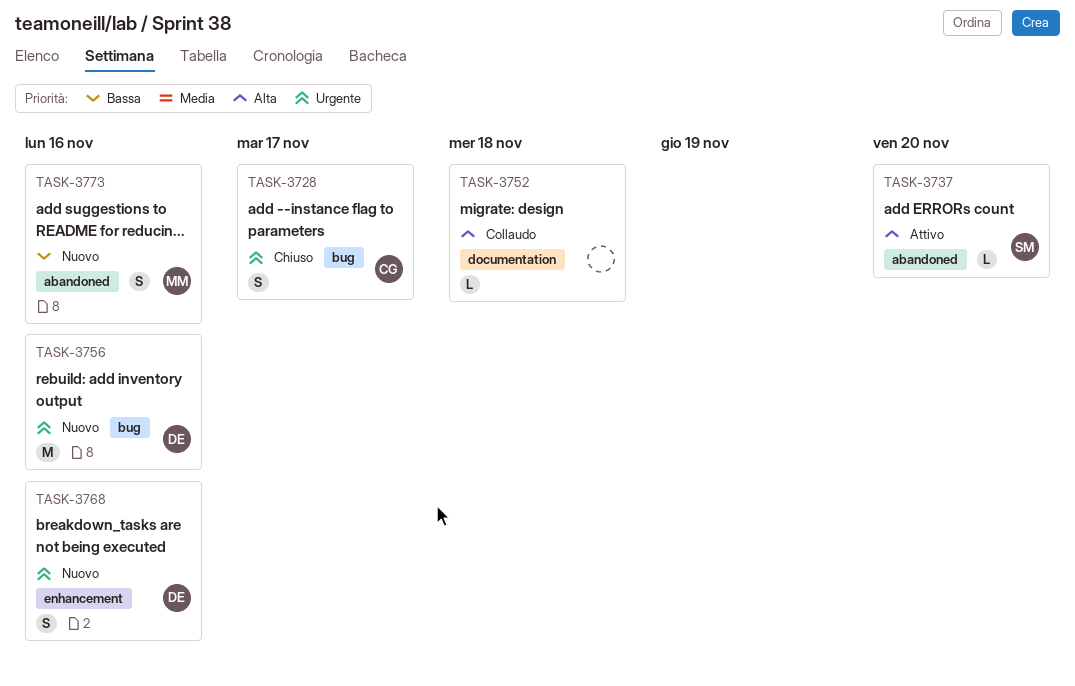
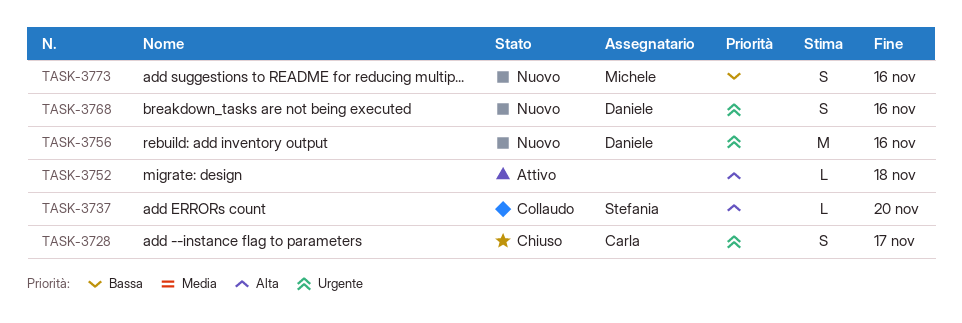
TASK-3737, status: Attivo -> Collaudo
TASK-3752, status: Collaudo -> Attivo

